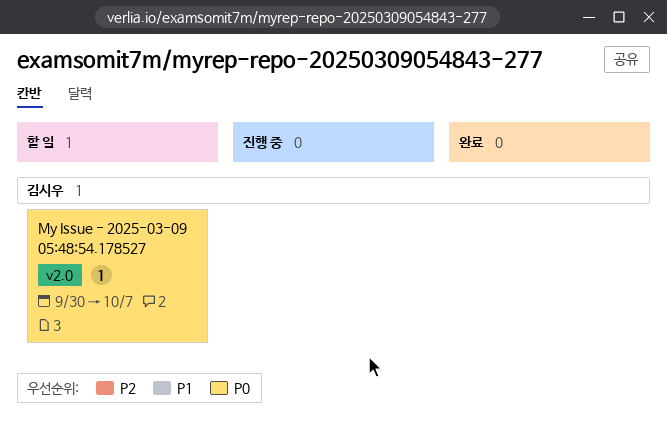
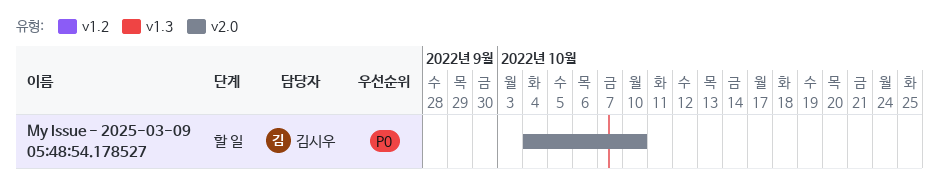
My Issue - 2025-03-09 05:48:54.178527, start: Sep 30 -> Oct 4
My Issue - 2025-03-09 05:48:54.178527, due: Oct 7 -> Oct 10

